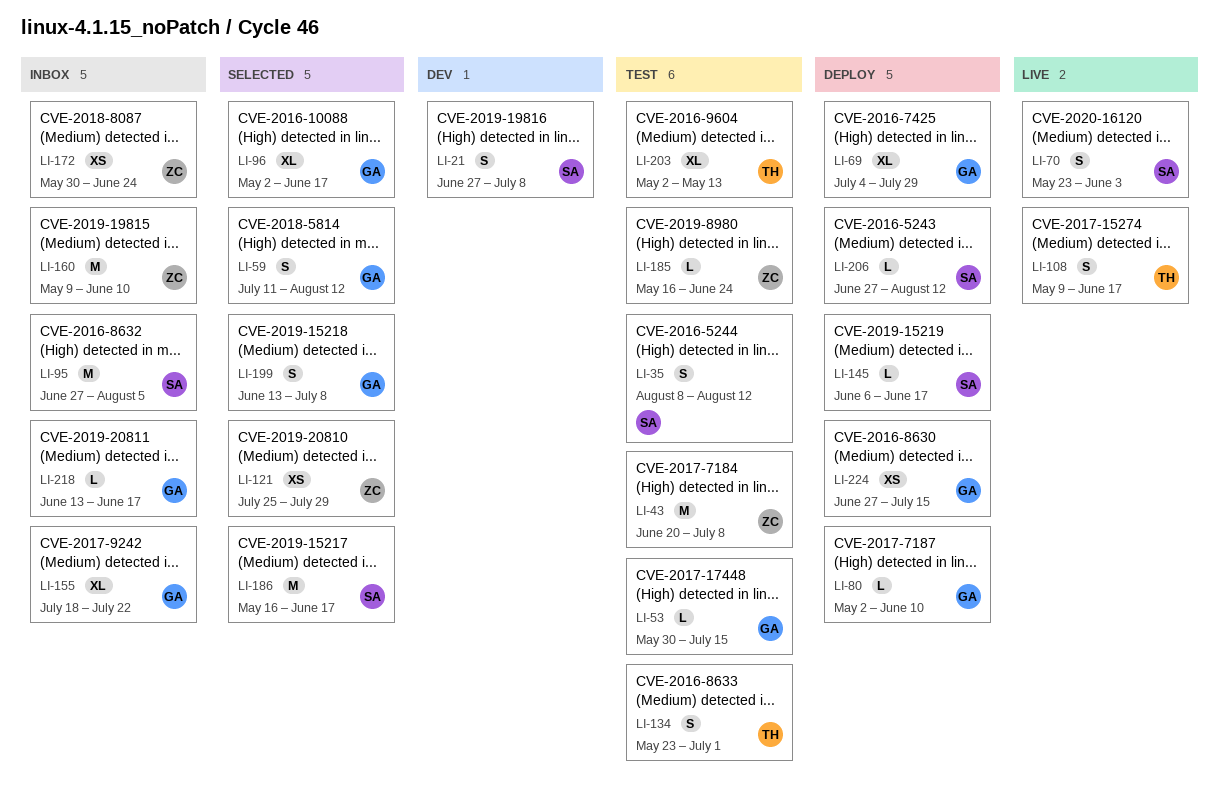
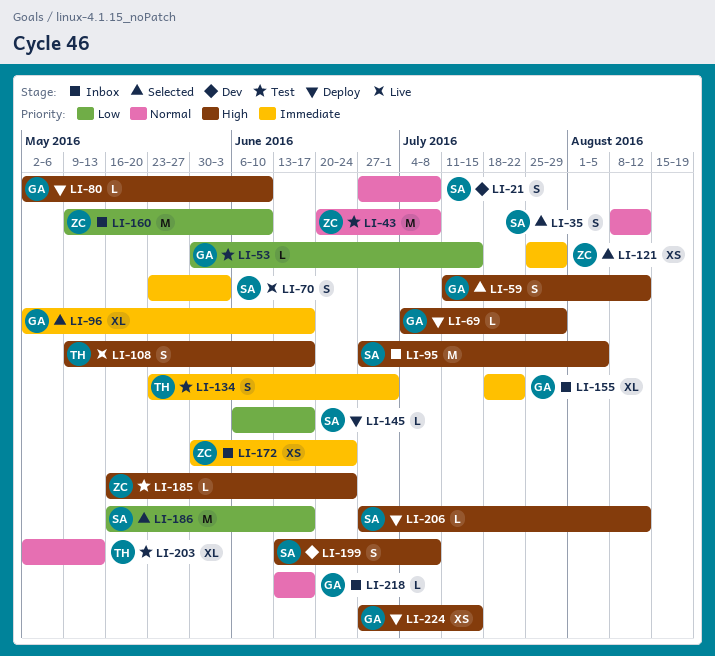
LI-35, status: Test -> Selected
LI-69, estimate: XL -> L
LI-199, status: Selected -> Dev
LI-199, owner: GA -> SA

